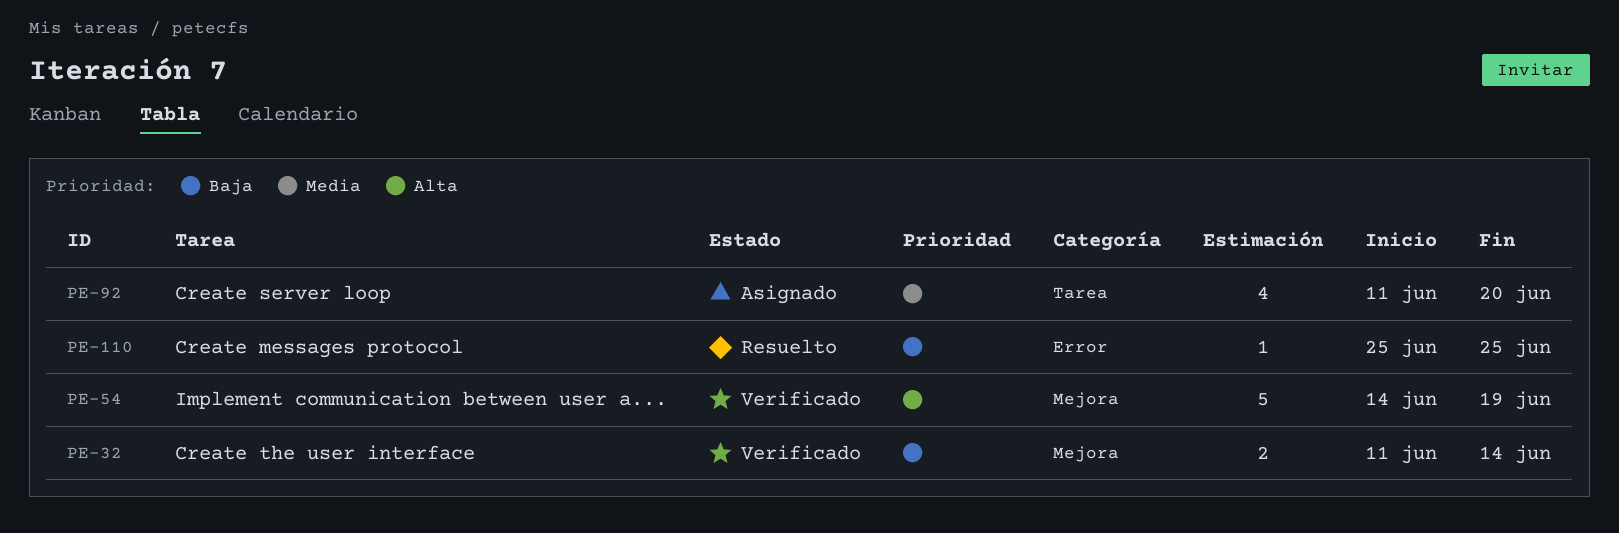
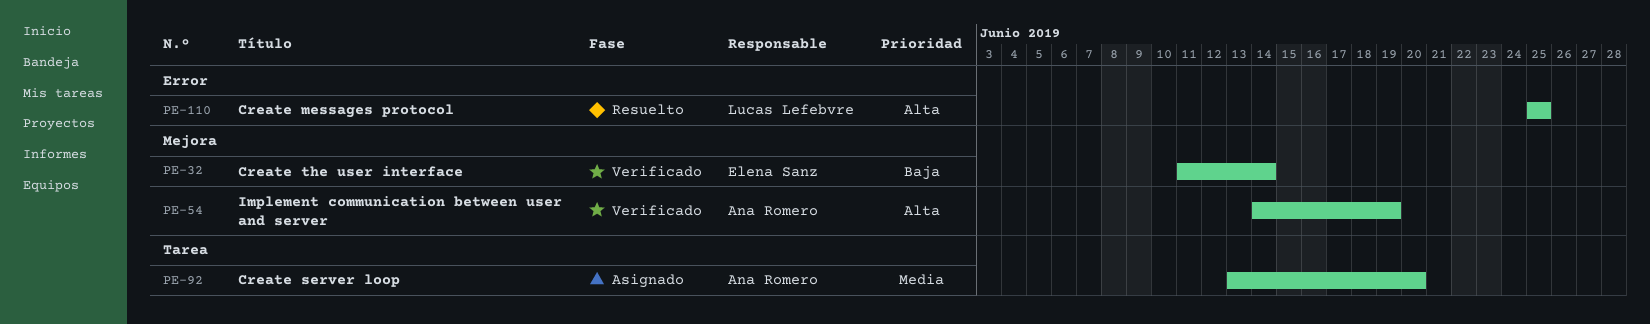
PE-92, start: Jun 11 -> Jun 13
PE-110, priority: Baja -> Alta

